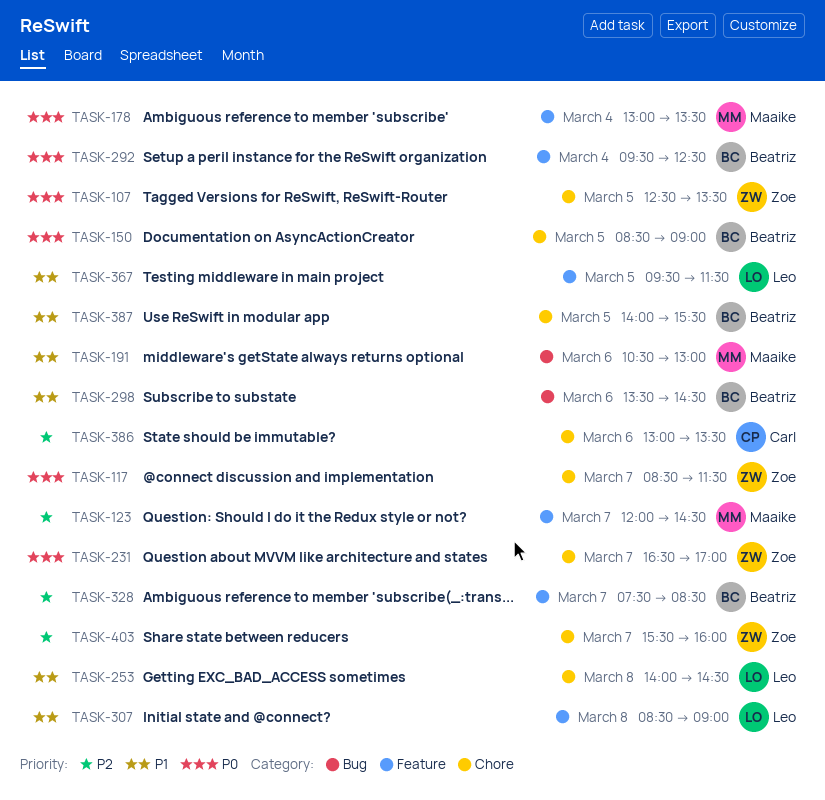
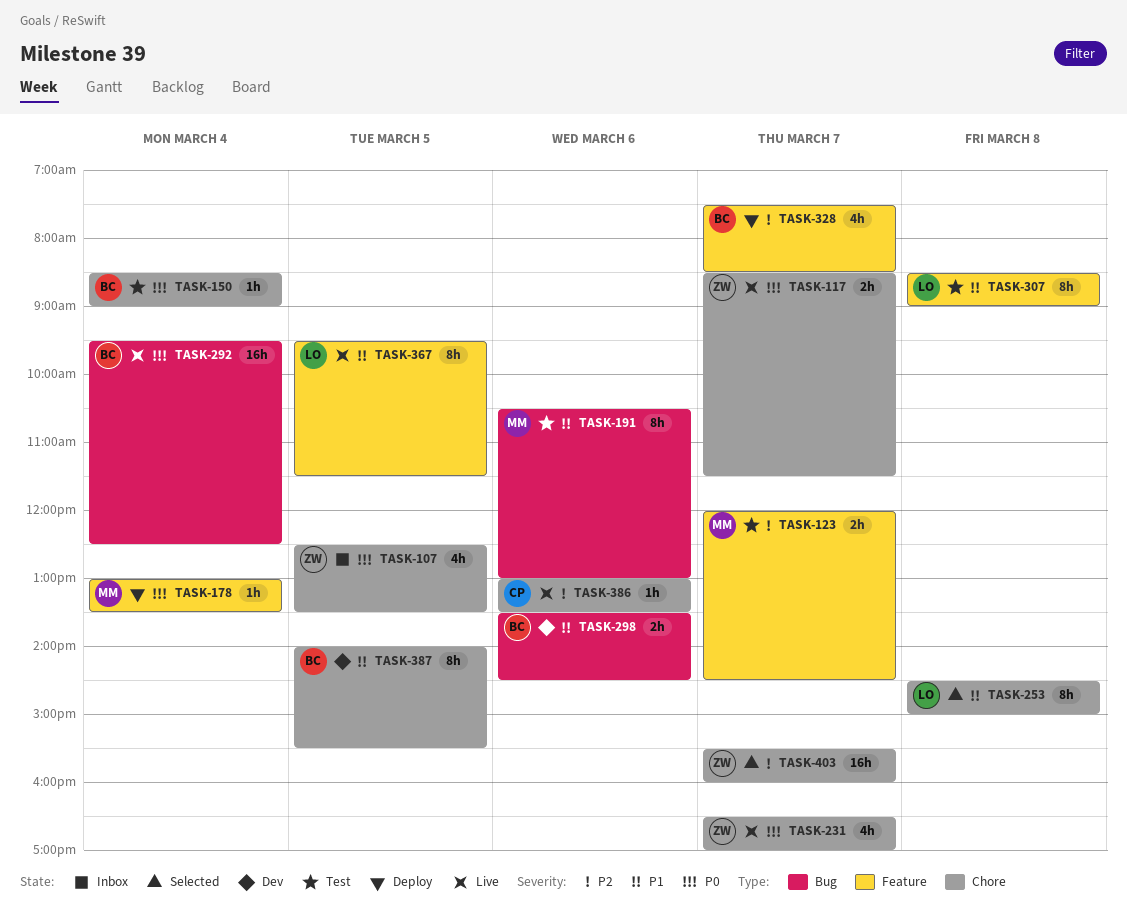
TASK-150, day: Mar 5 -> Mar 4
TASK-253, begins: 14:00 -> 14:30
TASK-253, ends: 14:30 -> 15:00
TASK-292, label: Feature -> Bug

